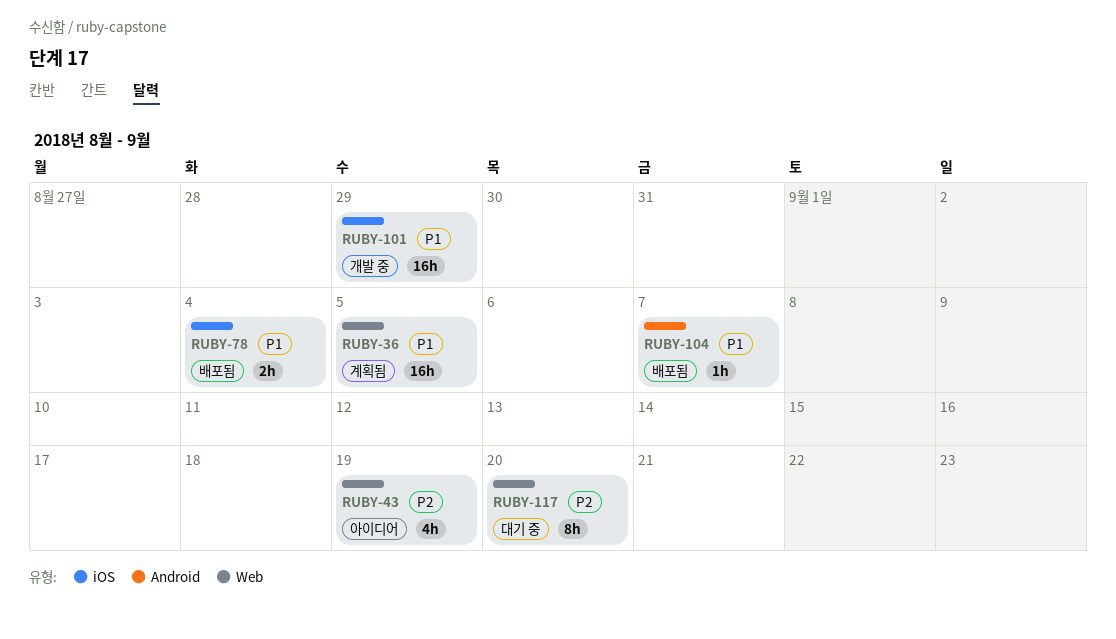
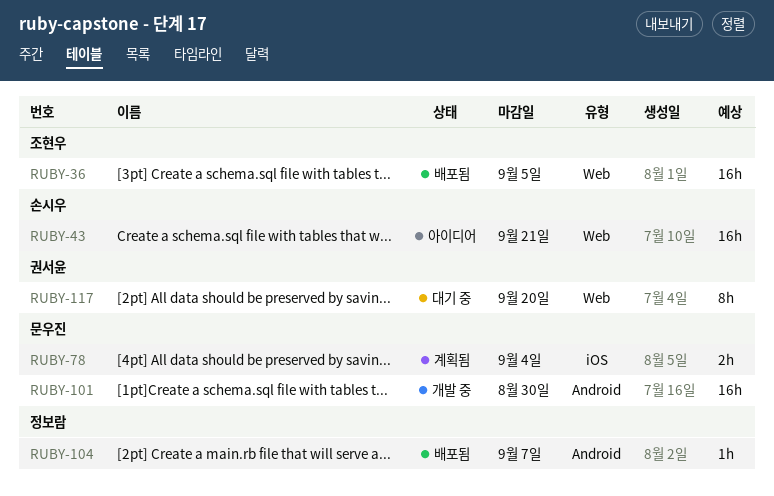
RUBY-36, status: 계획됨 -> 배포됨
RUBY-43, estimate: 4h -> 16h
RUBY-43, due: Sep 19 -> Sep 21
RUBY-78, status: 배포됨 -> 계획됨
RUBY-101, label: iOS -> Android
RUBY-101, due: Aug 29 -> Aug 30

